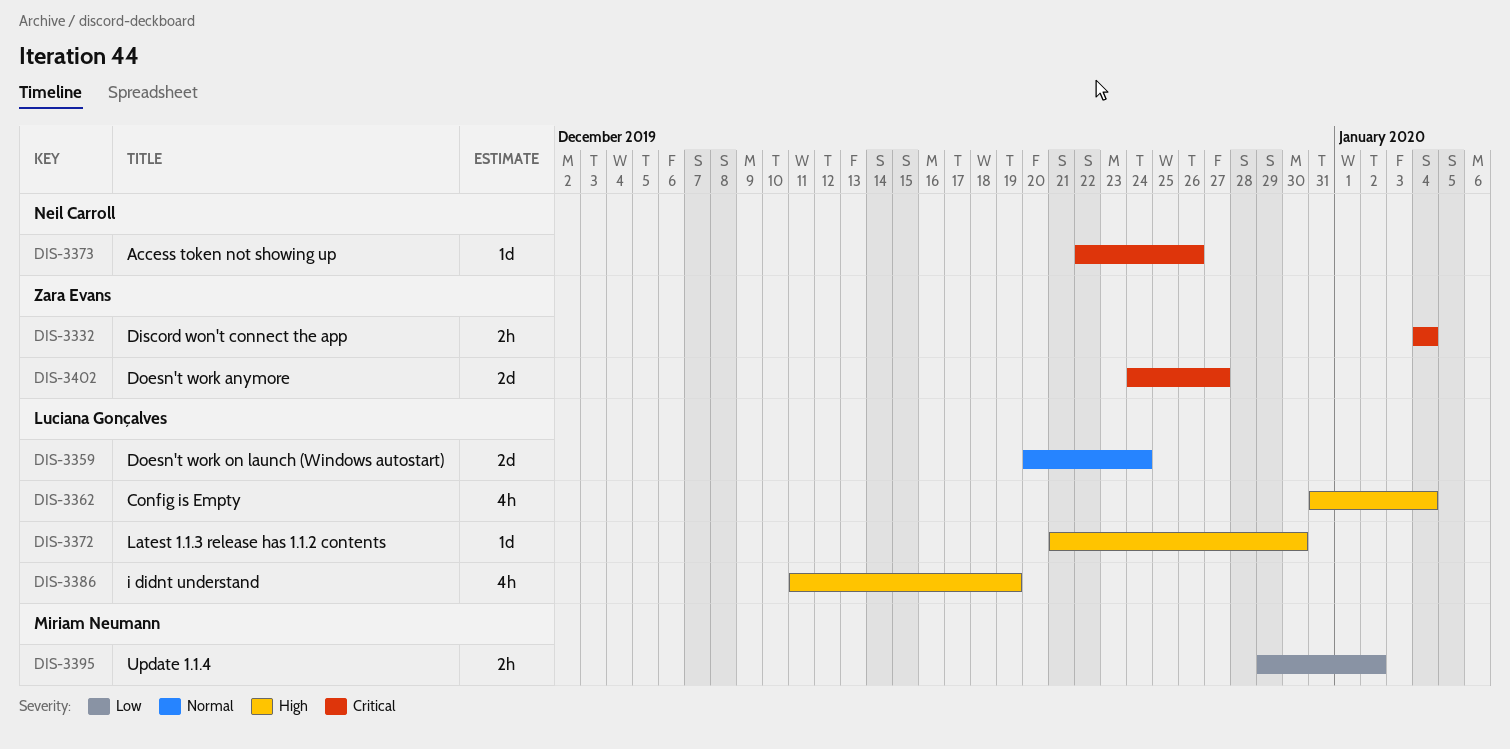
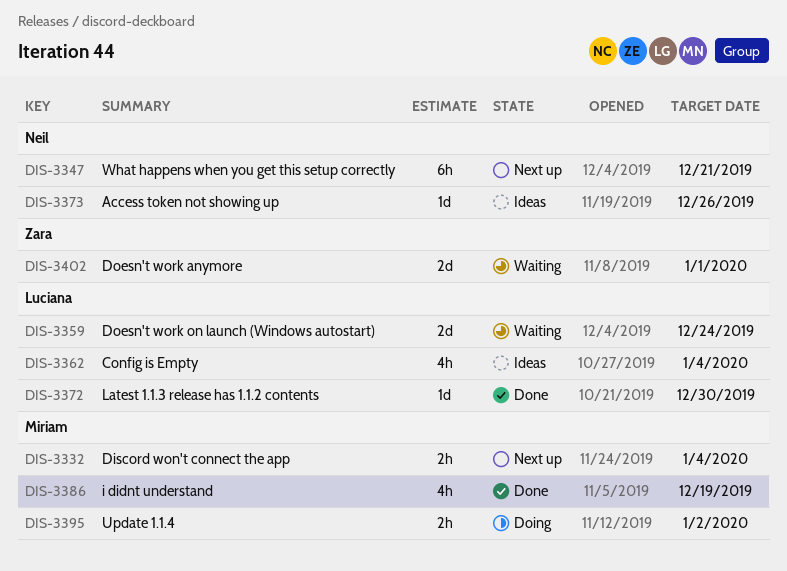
DIS-3332, owner: Zara Evans -> Miriam Neumann
DIS-3347: none -> present
DIS-3386, owner: Luciana Gonçalves -> Miriam Neumann
DIS-3402, due: Dec 27 -> Jan 1

